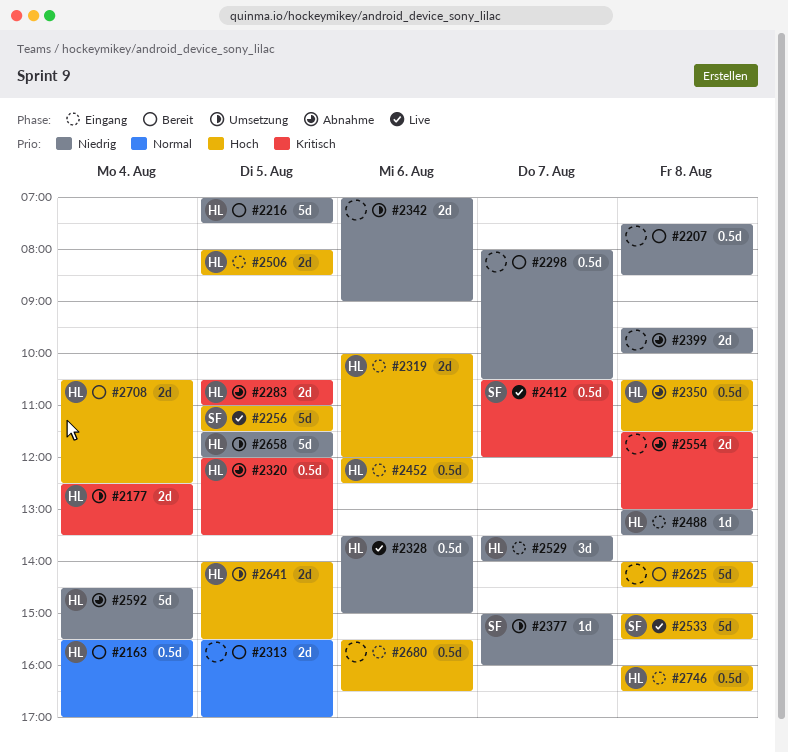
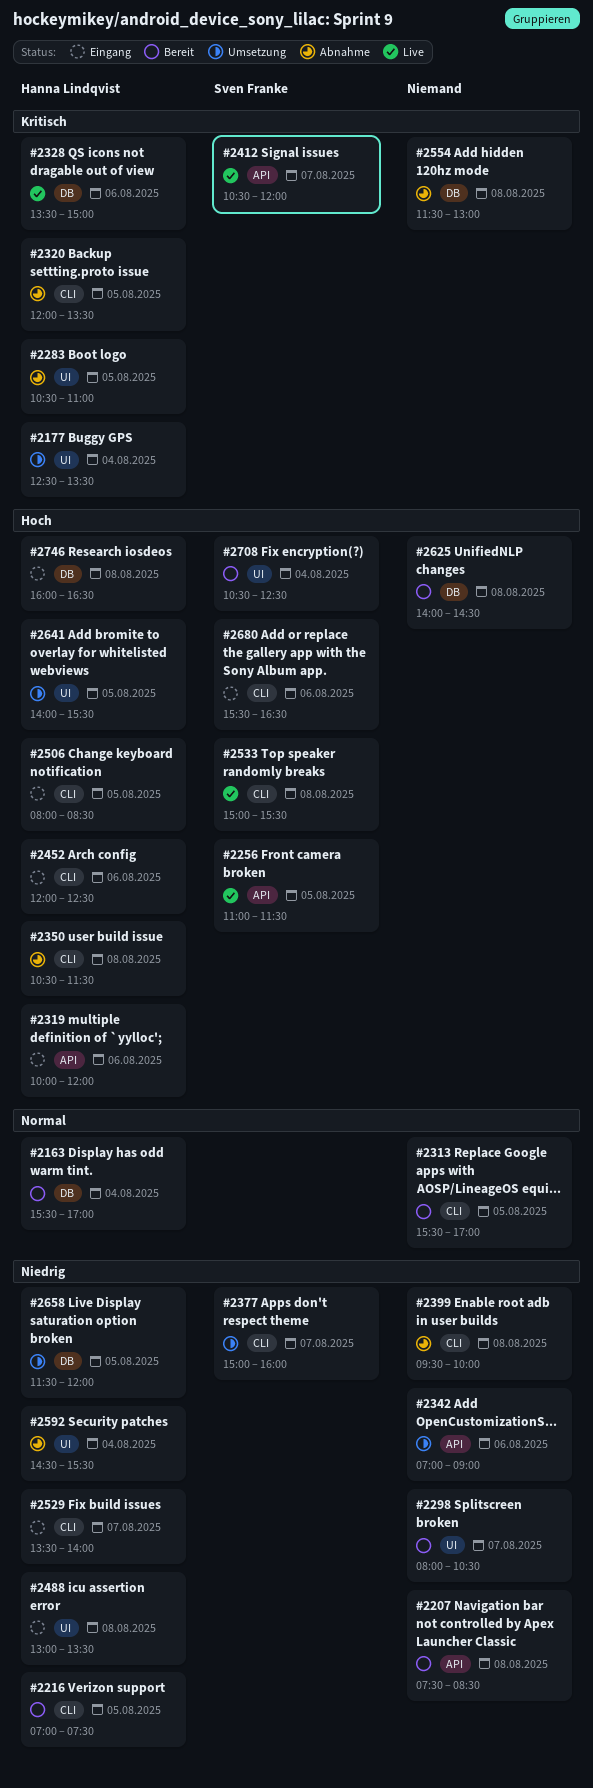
#2328, priority: Niedrig -> Kritisch
#2680, owner: none -> Sven Franke
#2708, owner: Hanna Lindqvist -> Sven Franke

